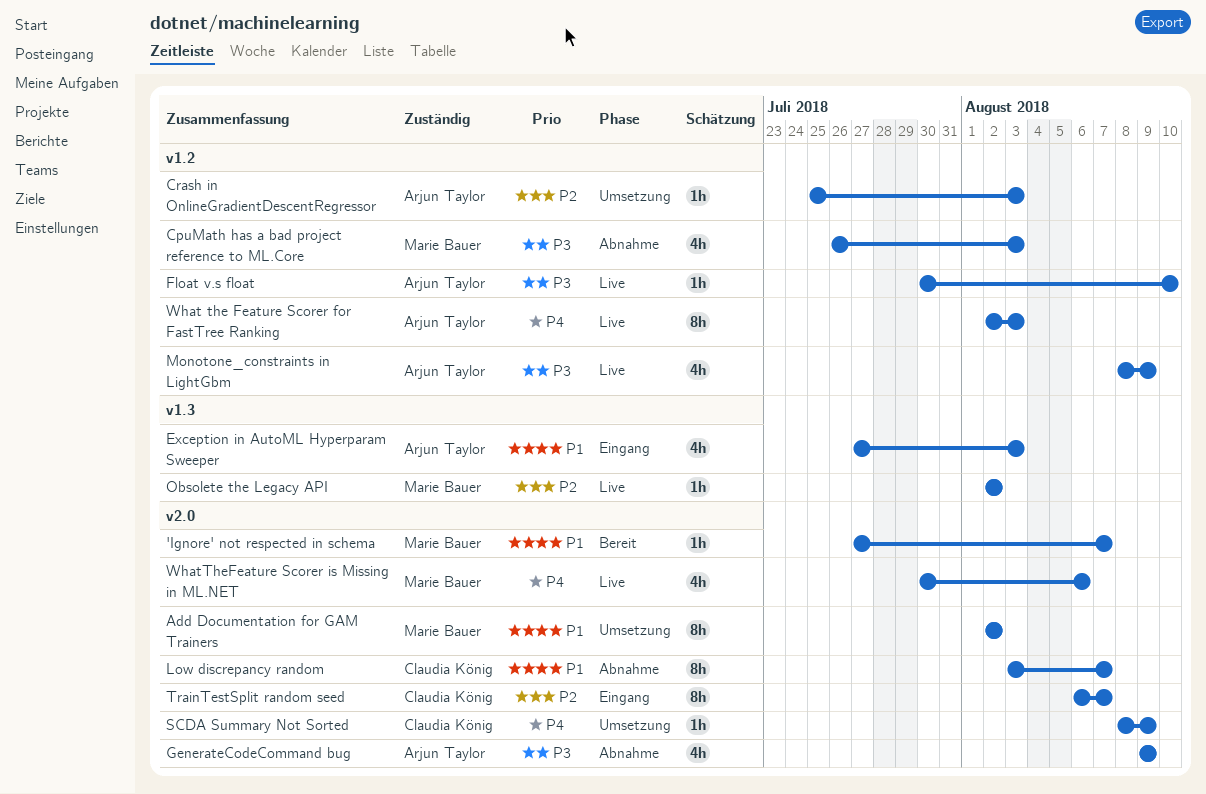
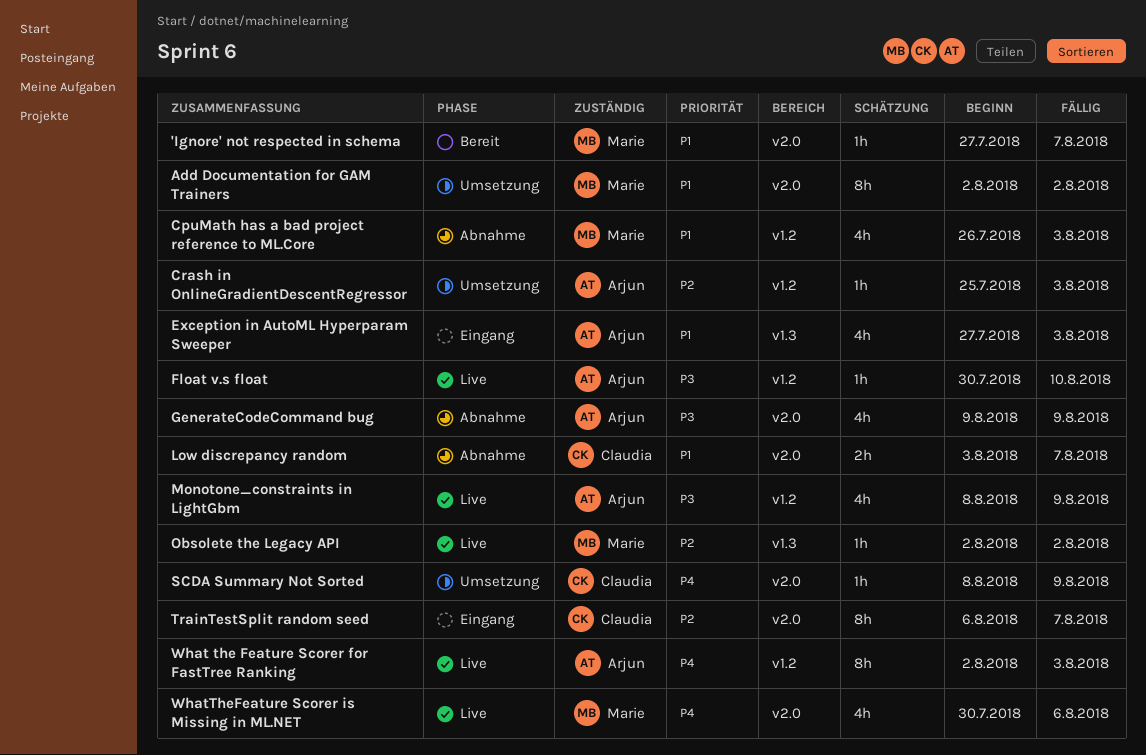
CpuMath has a bad project reference to ML.Core, priority: P3 -> P1
Low discrepancy random, estimate: 8h -> 2h

